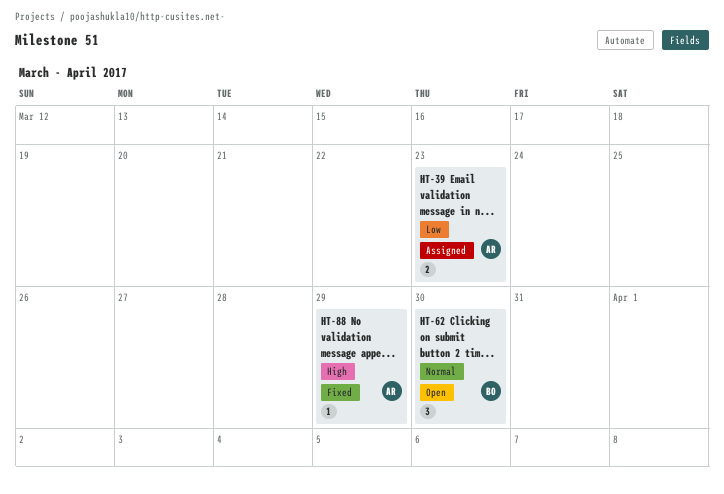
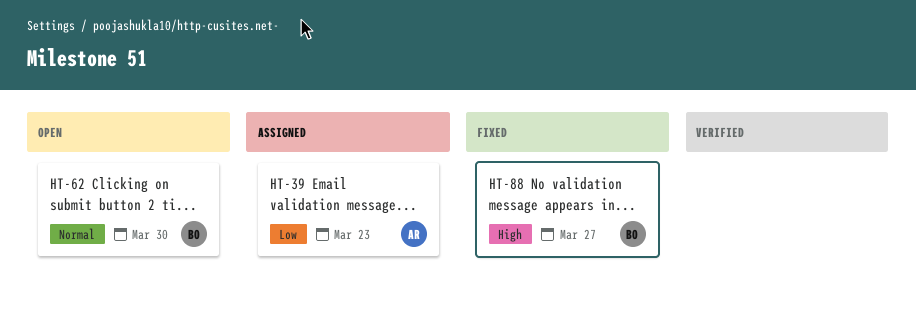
HT-88, owner: AR -> BO
HT-88, due: Mar 29 -> Mar 27

